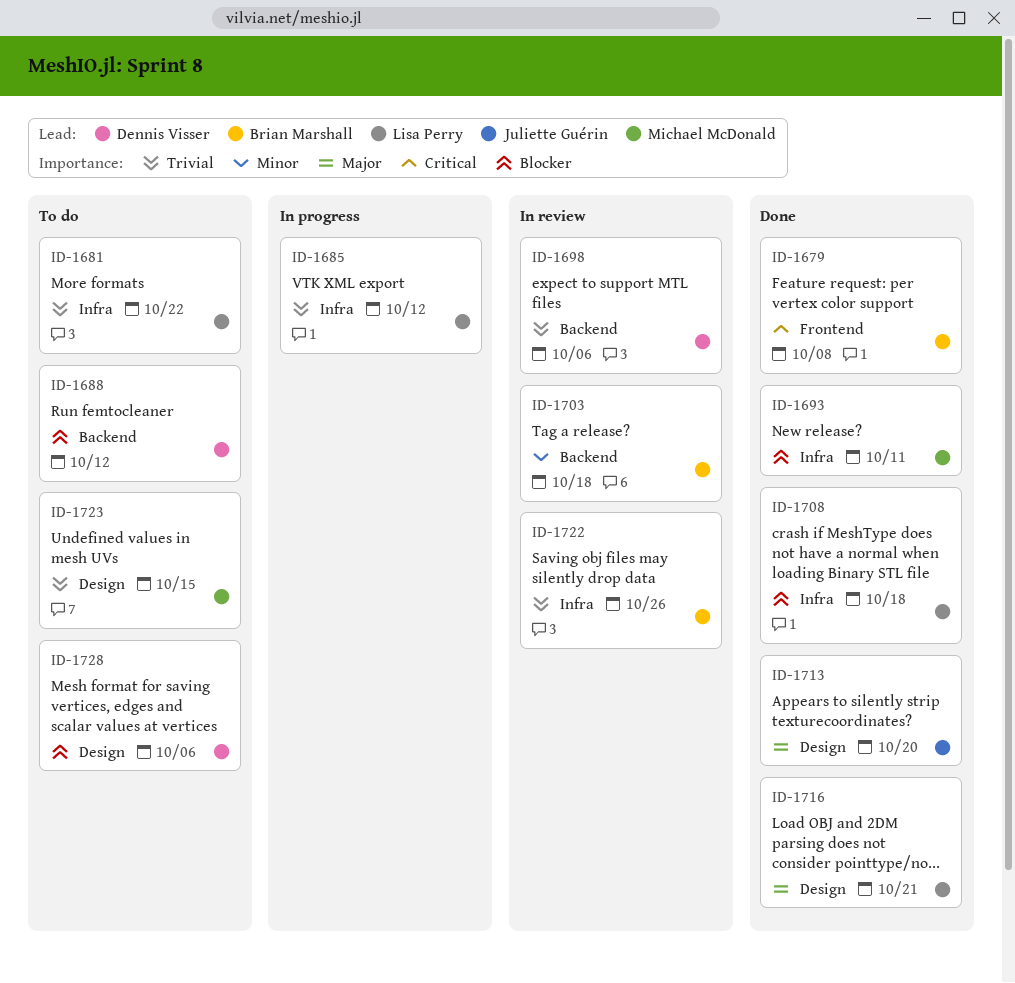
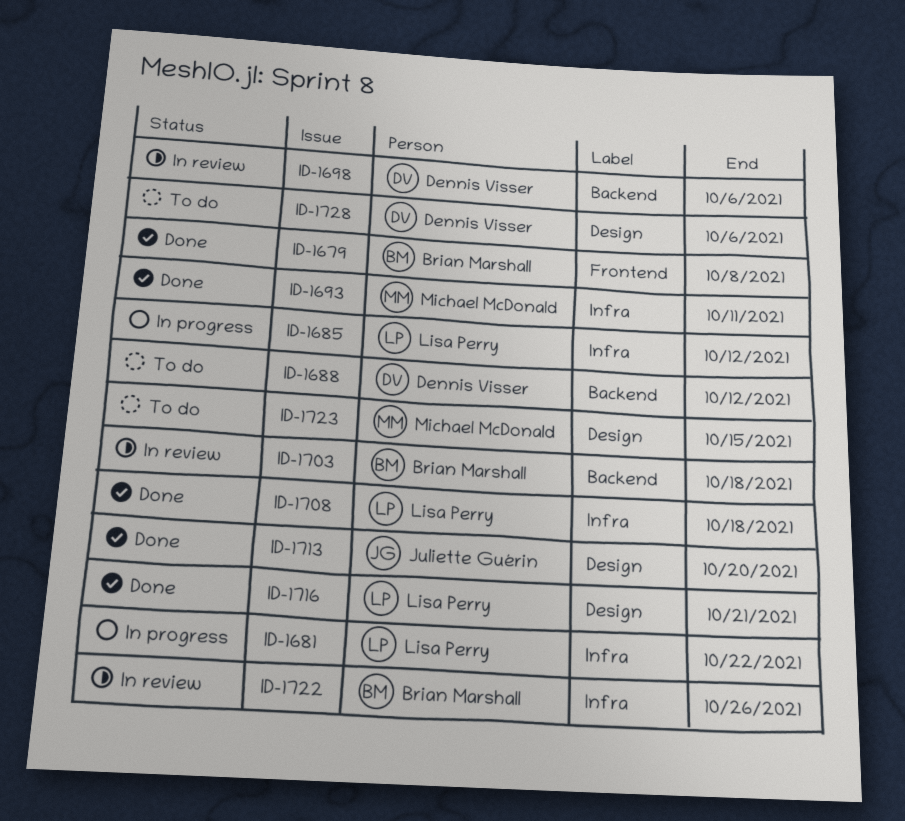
ID-1681, status: To do -> In progress

